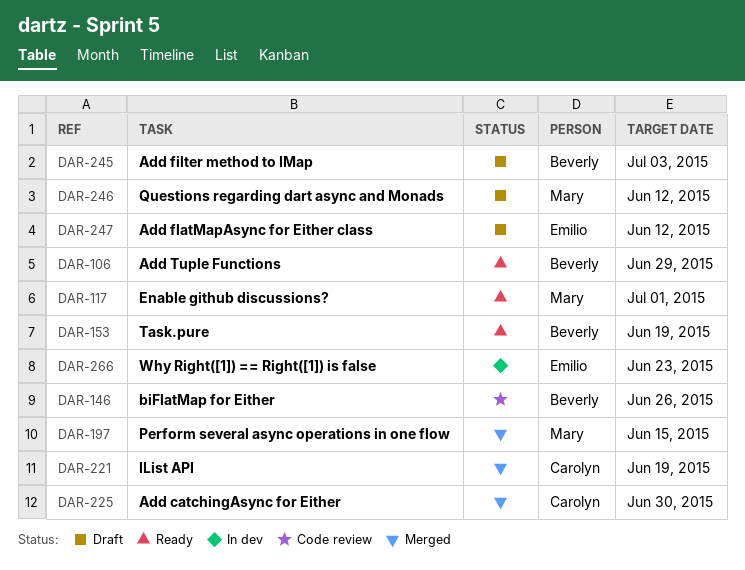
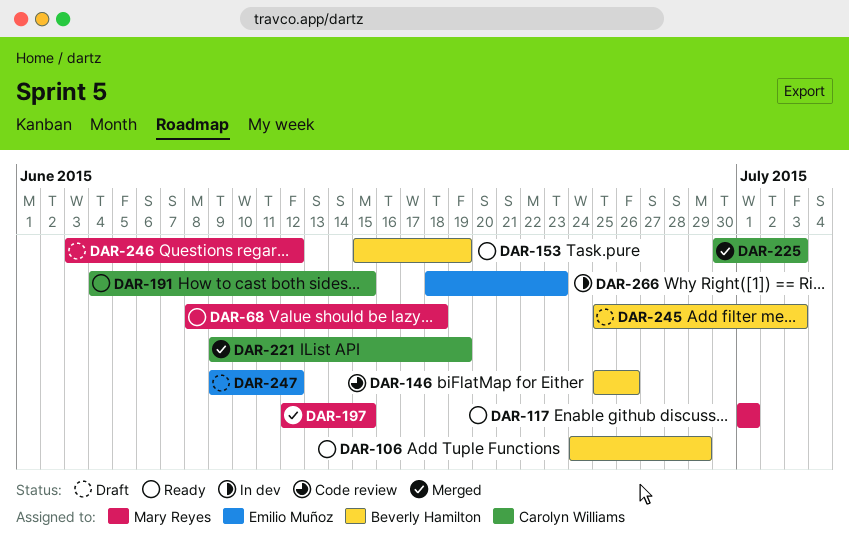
DAR-68: none -> present
DAR-191: none -> present
DAR-225, due: Jun 30 -> Jul 3

